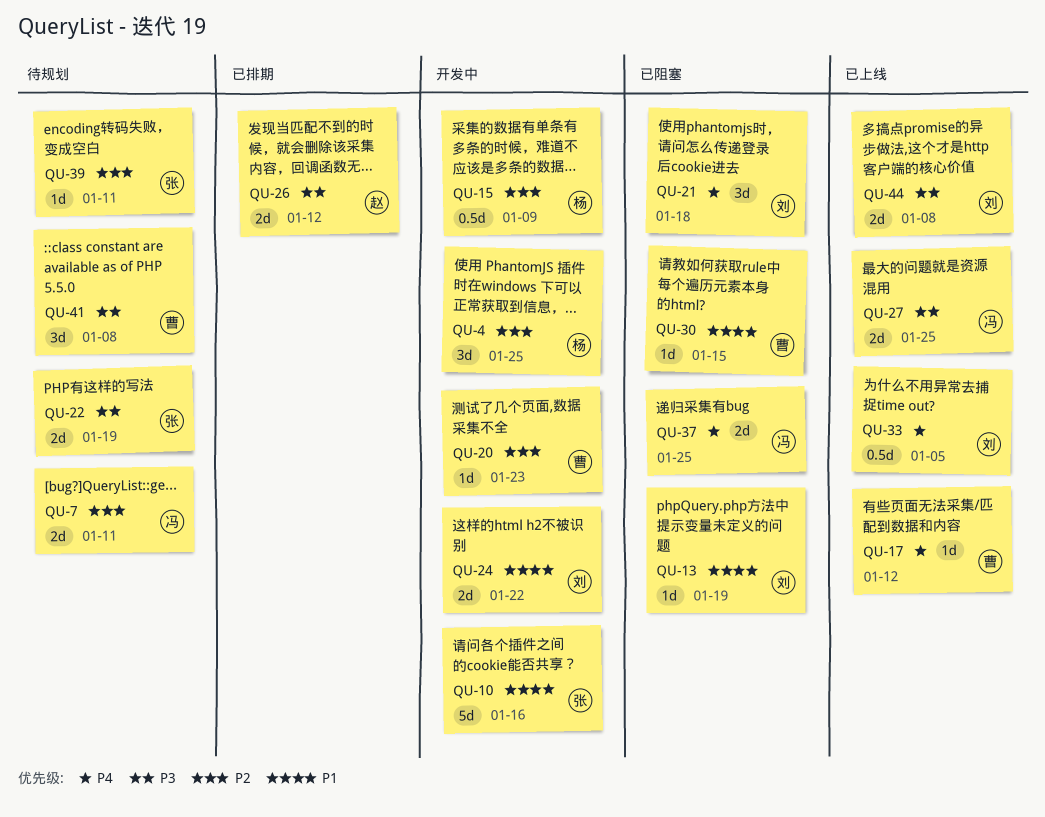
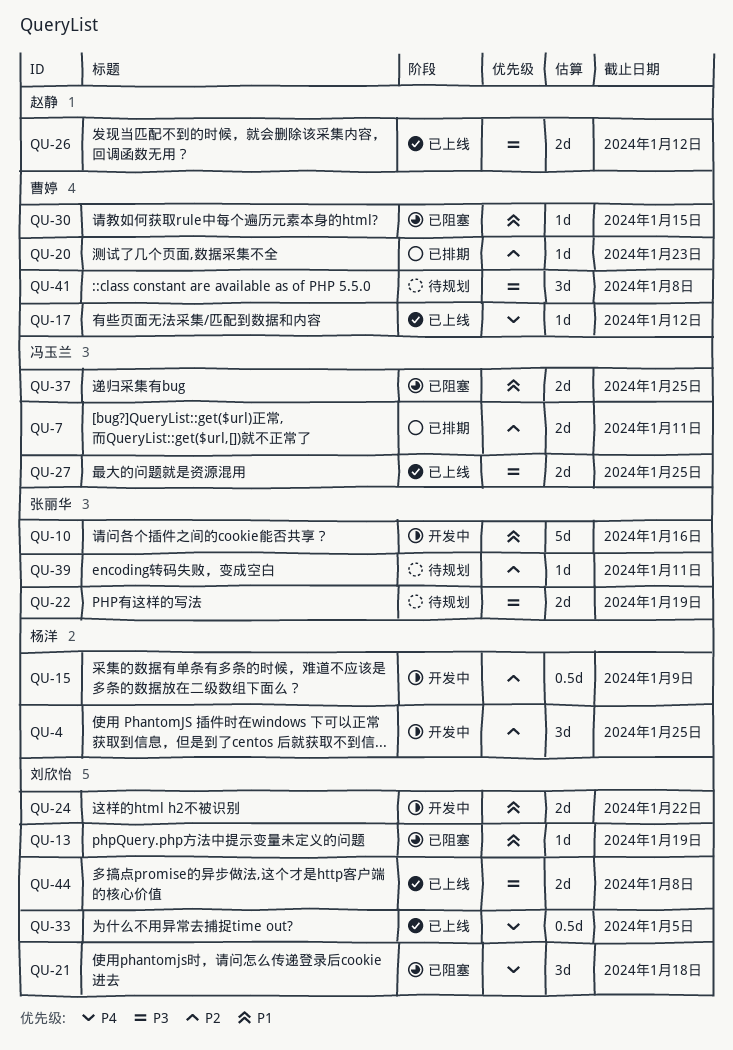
QU-7, status: 待规划 -> 已排期
QU-20, status: 开发中 -> 已排期
QU-26, status: 已排期 -> 已上线
QU-37, priority: P4 -> P1

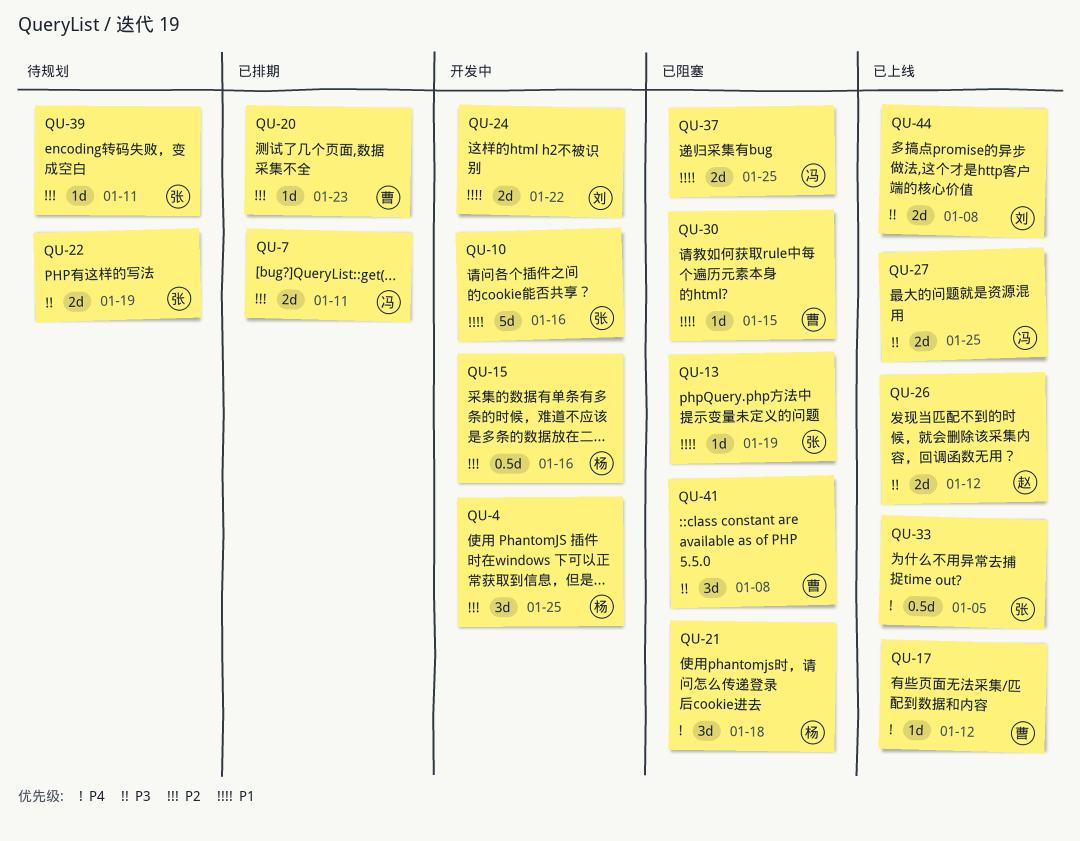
QU-13, owner: 刘欣怡 -> 张丽华
QU-15, due: Jan 9 -> Jan 16
QU-21, owner: 刘欣怡 -> 杨洋
QU-33, owner: 刘欣怡 -> 张丽华
QU-41, status: 待规划 -> 已阻塞

